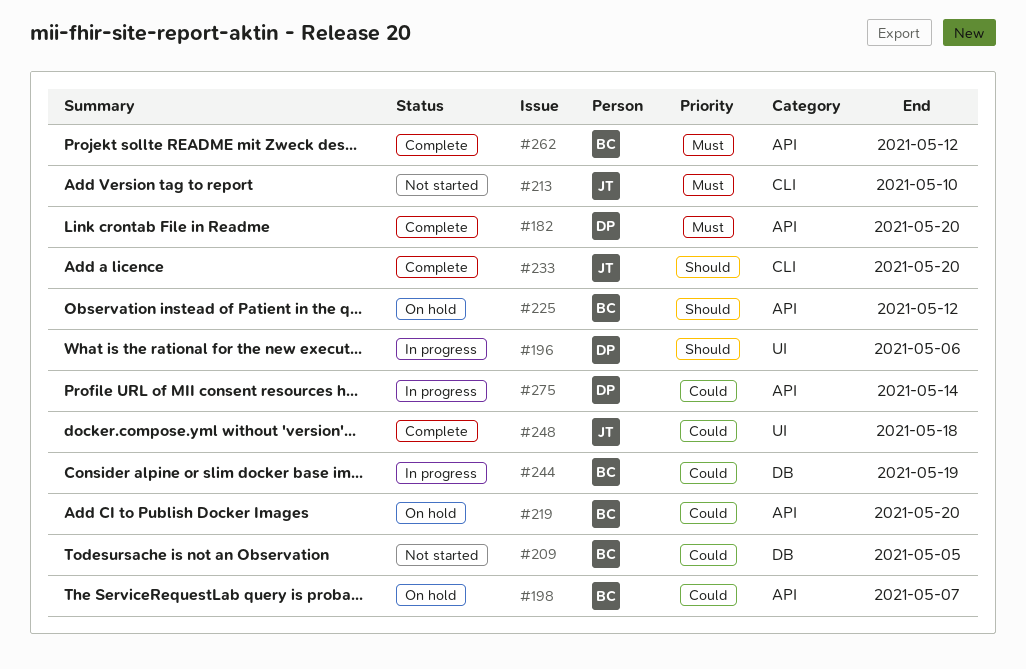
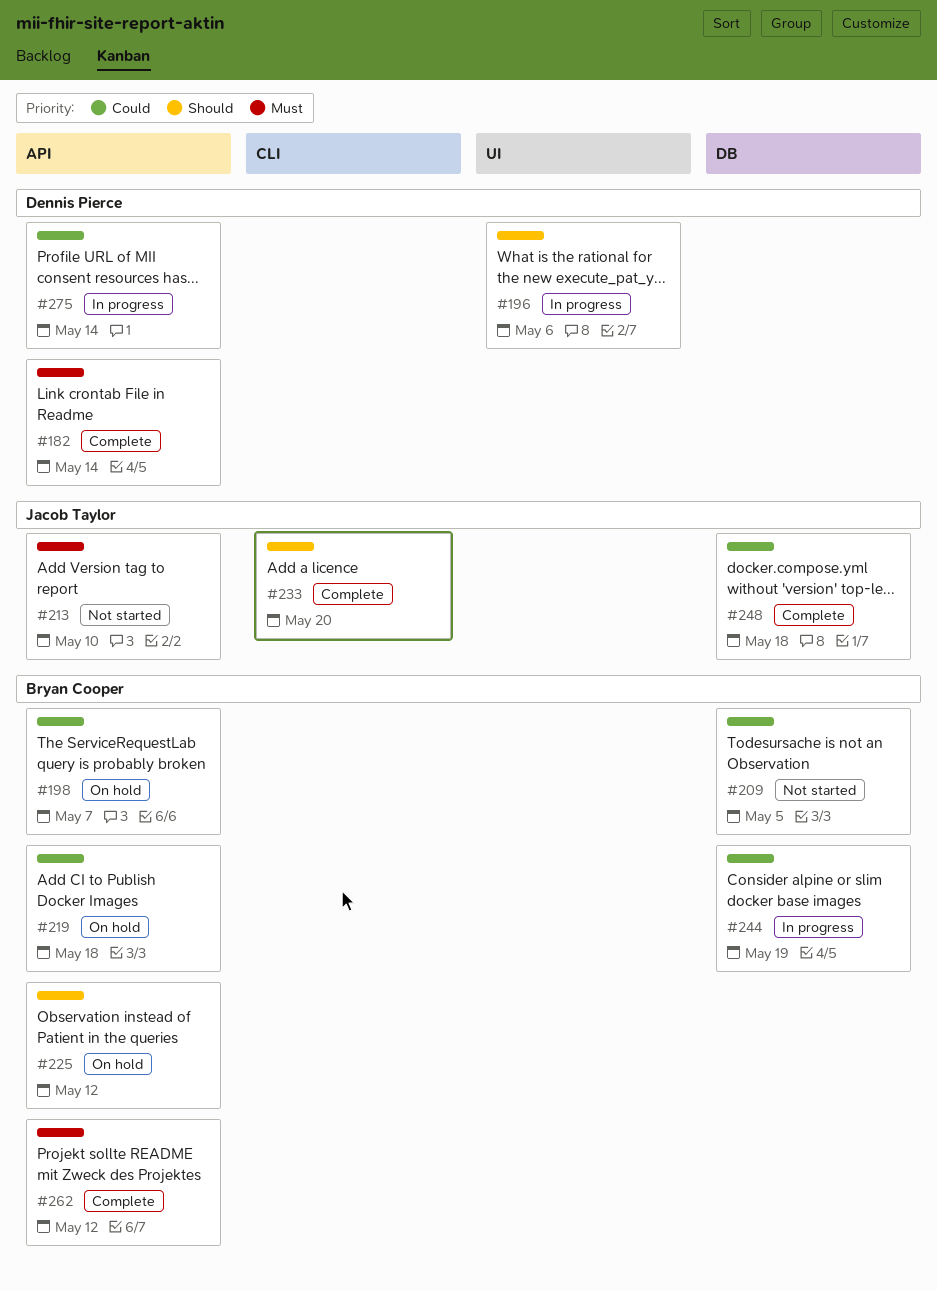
#182, due: May 20 -> May 14
#213, label: CLI -> API
#219, due: May 20 -> May 18
#248, label: UI -> DB

